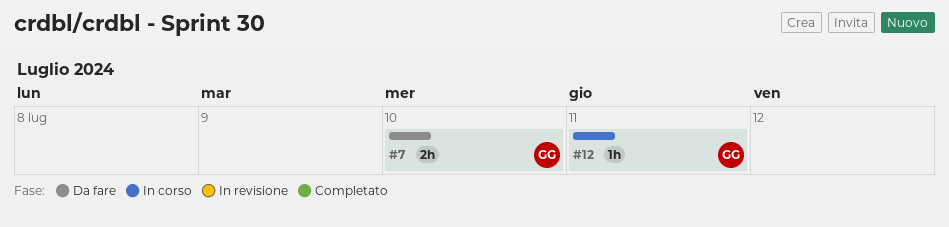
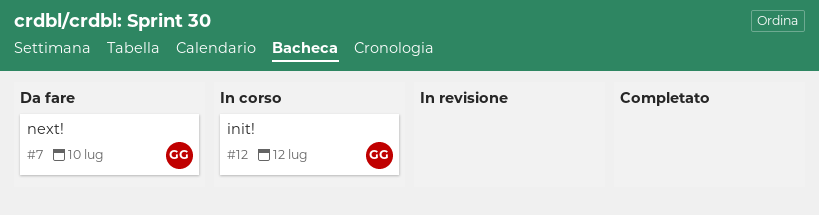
#12, due: Jul 11 -> Jul 12

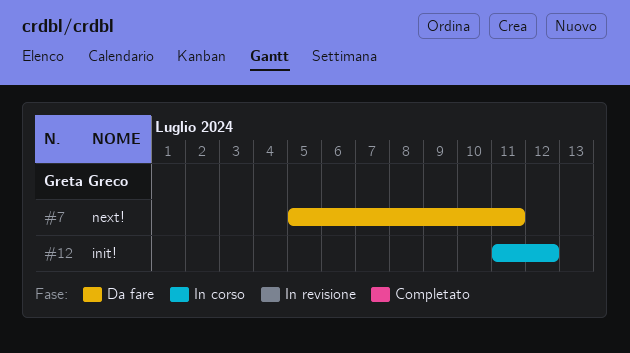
#7, due: Jul 10 -> Jul 11

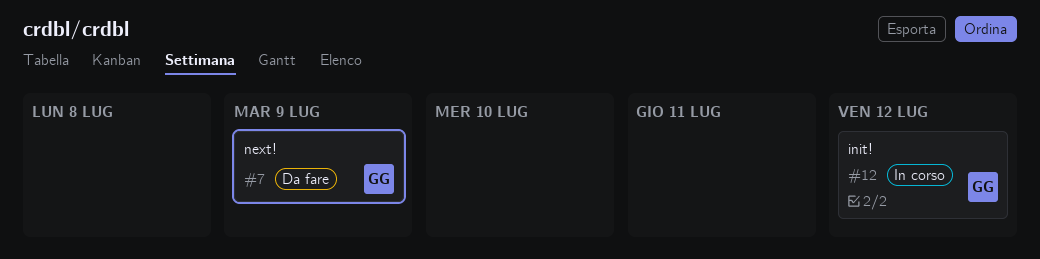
#7, due: Jul 11 -> Jul 9

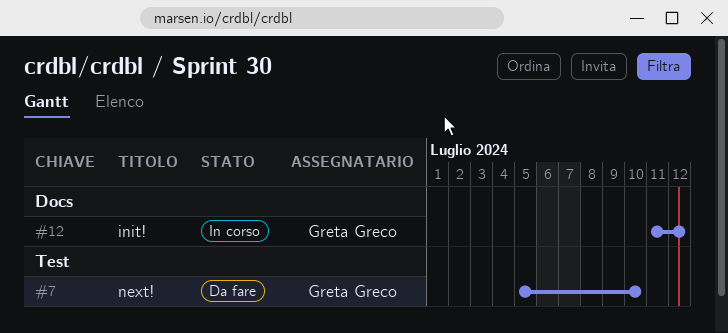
#7, due: Jul 9 -> Jul 10

